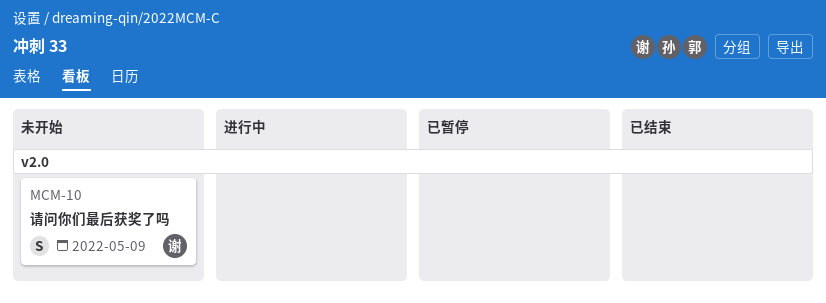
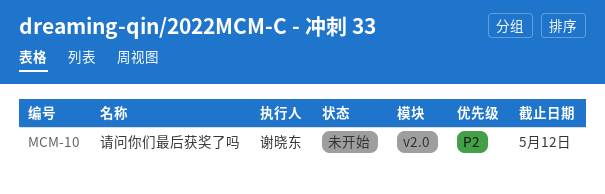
MCM-10, due: May 9 -> May 12

